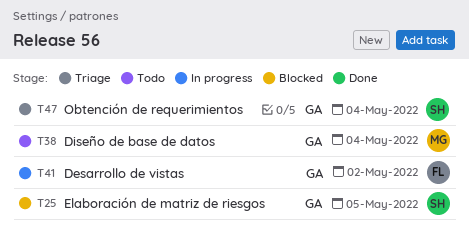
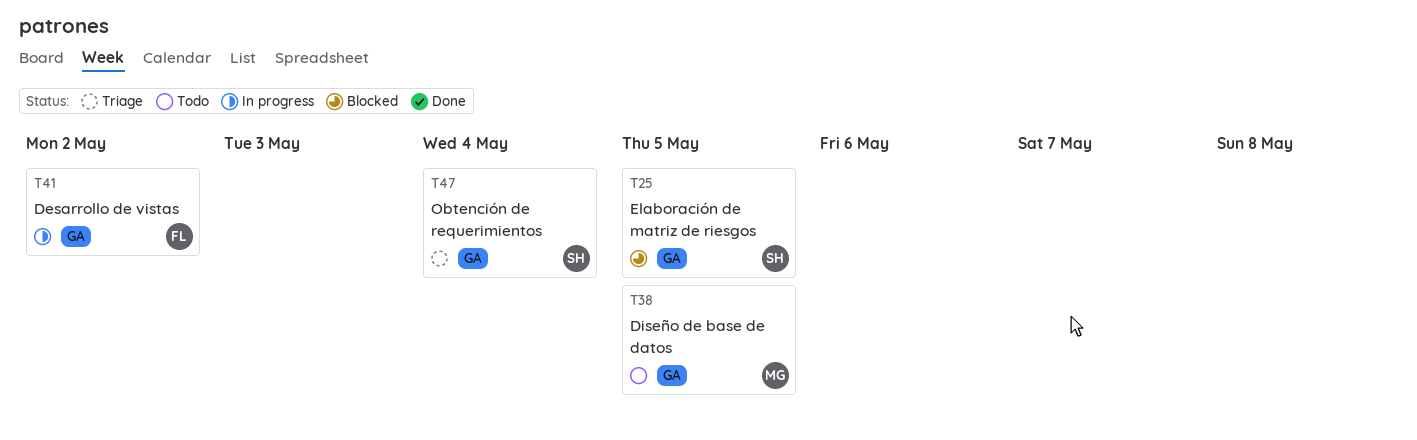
T38, due: May 4 -> May 5

